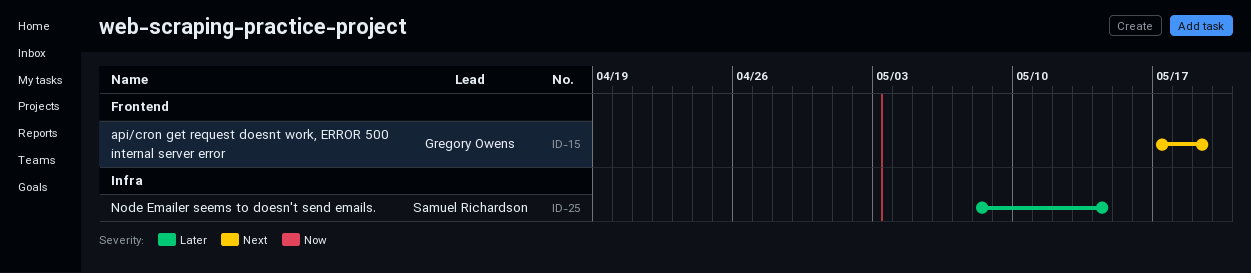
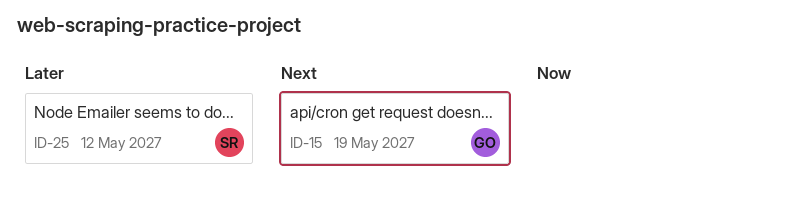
ID-25, due: May 14 -> May 12

